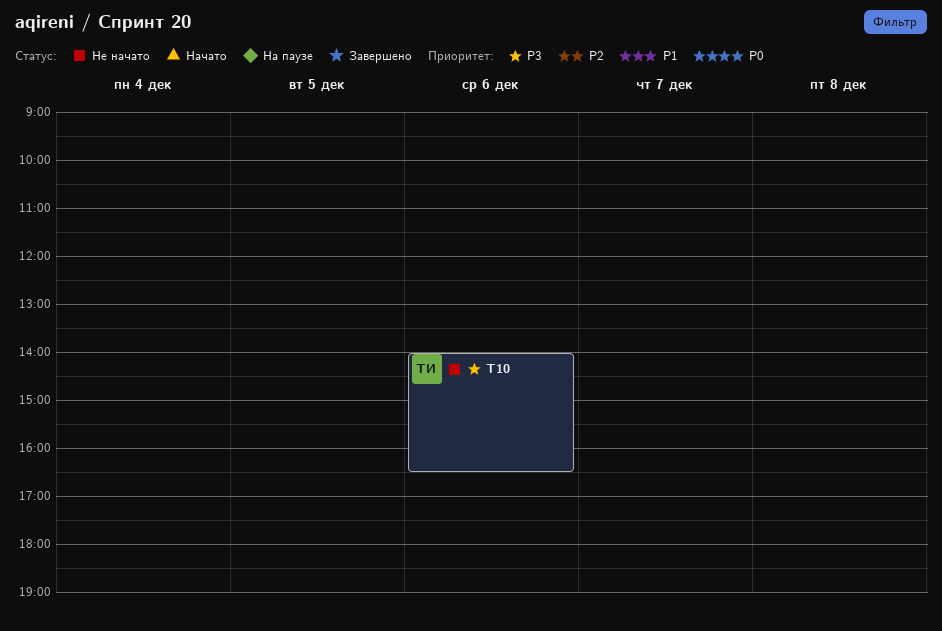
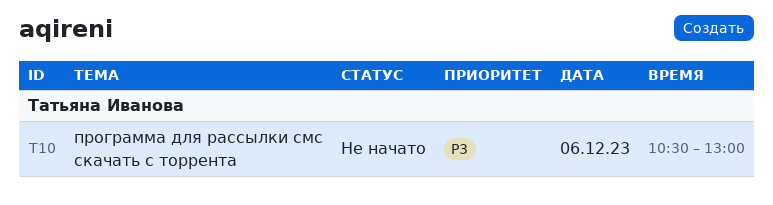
T10, begins: 14:00 -> 10:30
T10, ends: 16:30 -> 13:00

